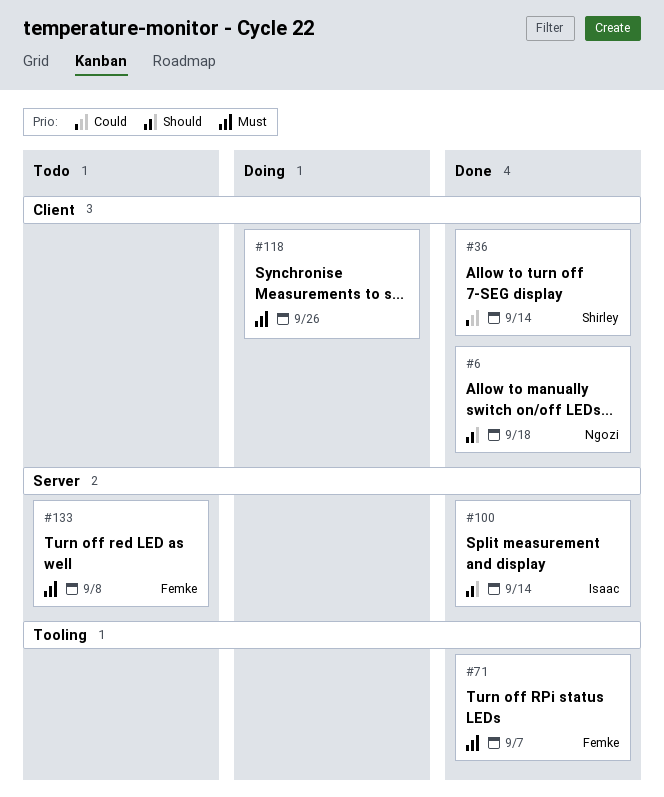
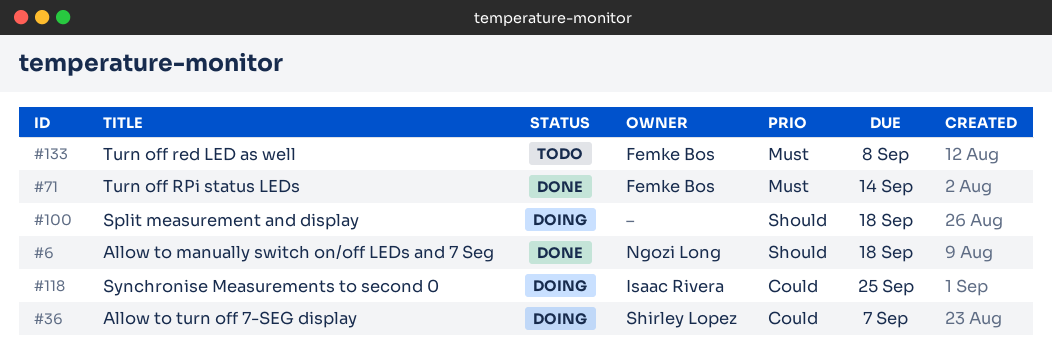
#36, status: Done -> Doing
#36, due: Sep 14 -> Sep 7
#71, due: Sep 7 -> Sep 14
#100, status: Done -> Doing
#100, owner: Isaac Rivera -> none
#100, due: Sep 14 -> Sep 18
#118, owner: none -> Isaac Rivera
#118, priority: Must -> Could
#118, due: Sep 26 -> Sep 25

